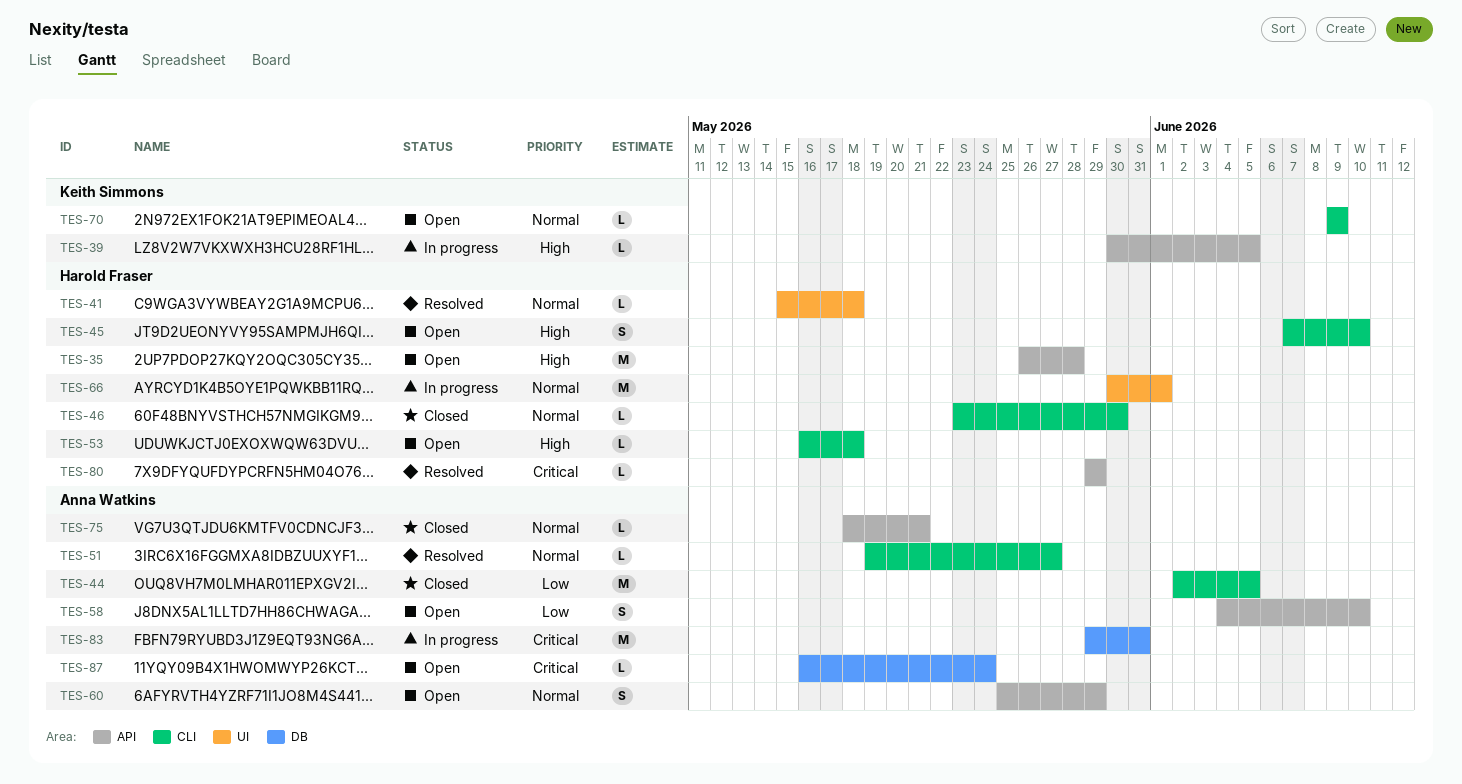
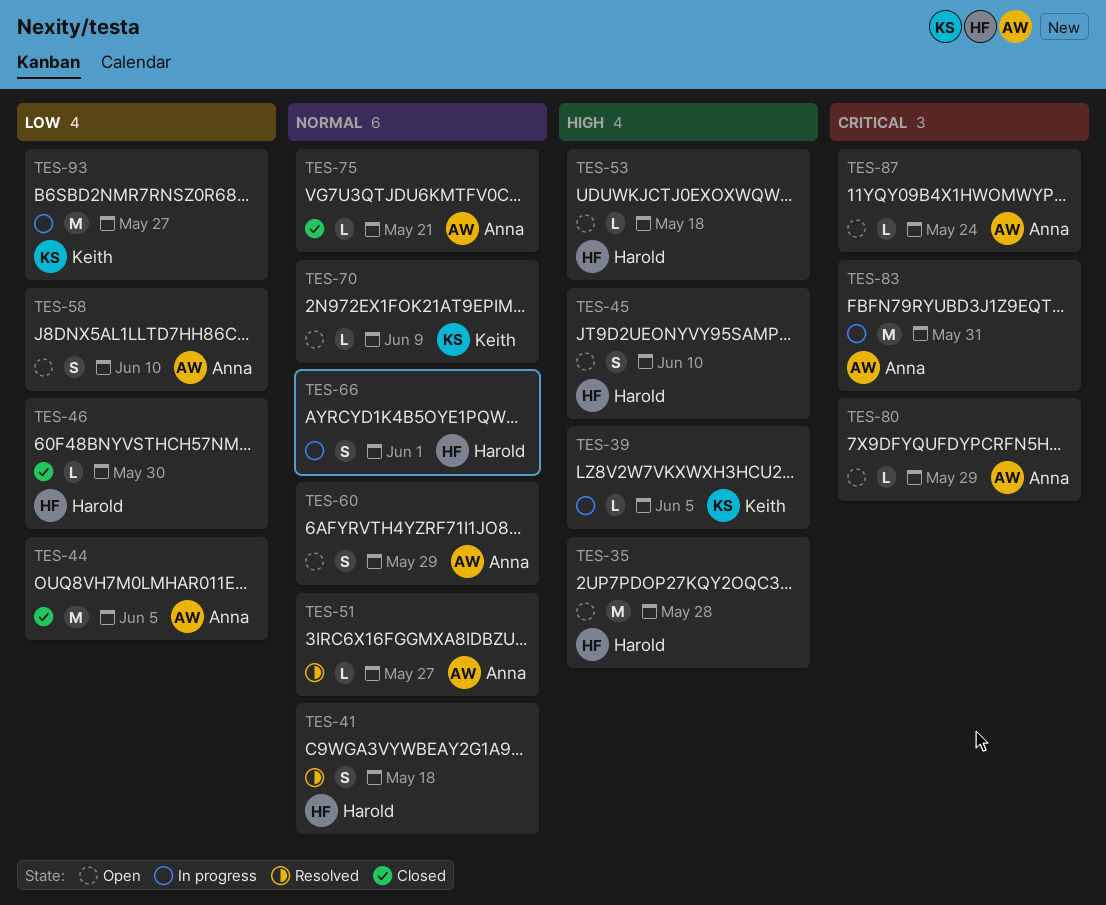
TES-41, estimate: L -> S
TES-46, priority: Normal -> Low
TES-66, estimate: M -> S
TES-80, status: Resolved -> Open
TES-80, owner: Harold Fraser -> Anna Watkins
TES-93: none -> present

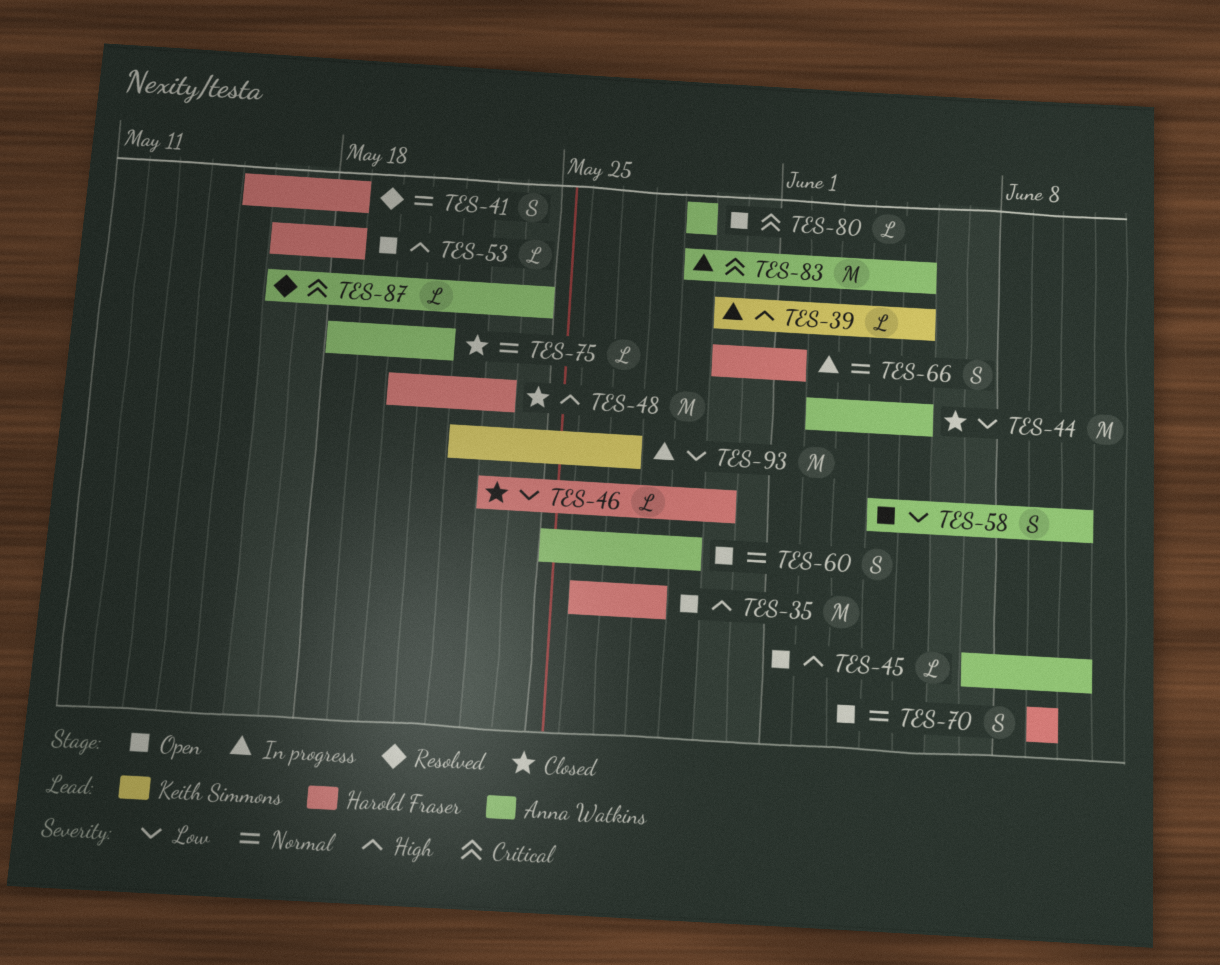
TES-45, owner: Harold Fraser -> Anna Watkins
TES-45, estimate: S -> L
TES-48: none -> present
TES-51: present -> none
TES-70, owner: Keith Simmons -> Harold Fraser
TES-70, estimate: L -> S
TES-83, due: May 31 -> Jun 5
TES-87, status: Open -> Resolved

